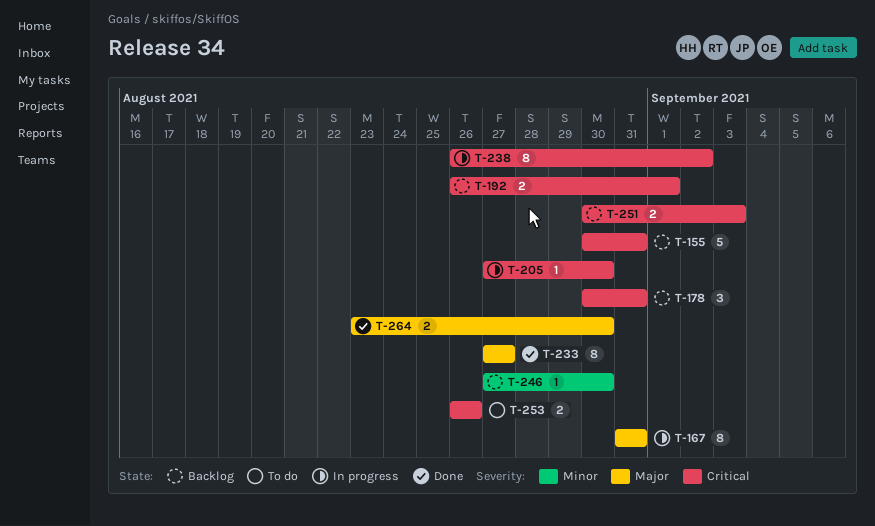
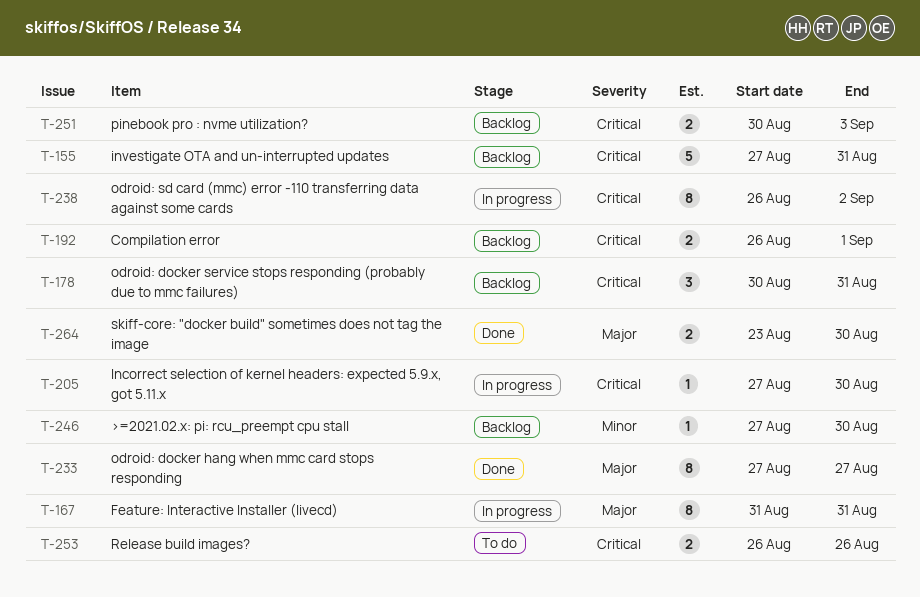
T-155, start: Aug 30 -> Aug 27

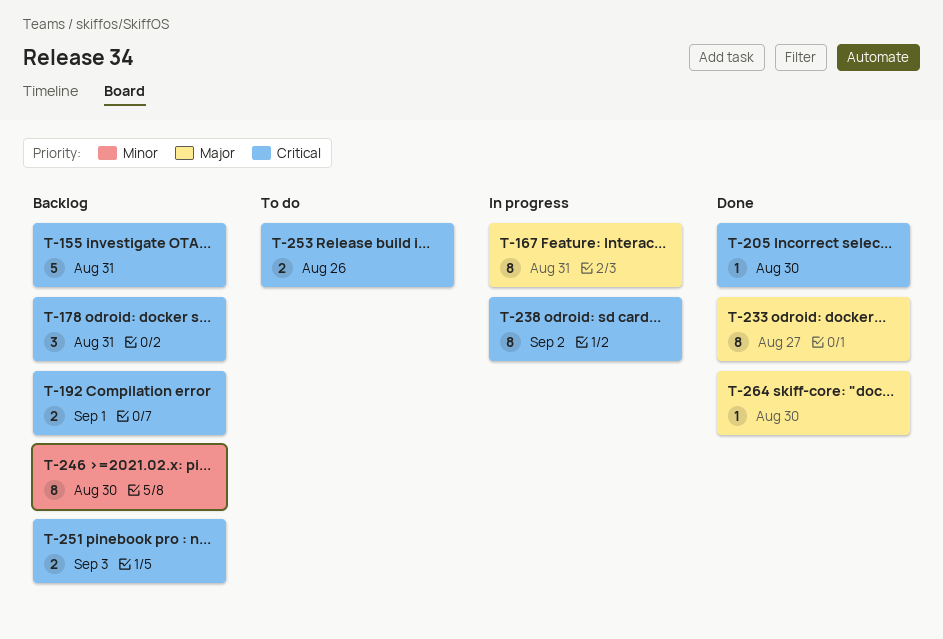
T-205, status: In progress -> Done
T-246, estimate: 1 -> 8
T-264, estimate: 2 -> 1

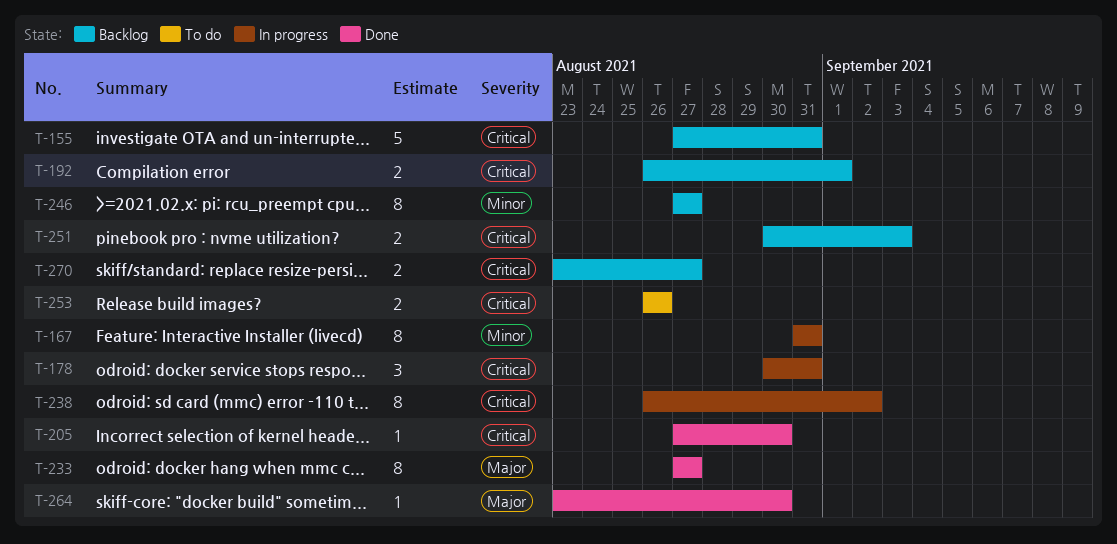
T-167, priority: Major -> Minor
T-178, status: Backlog -> In progress
T-246, due: Aug 30 -> Aug 27
T-270: none -> present

